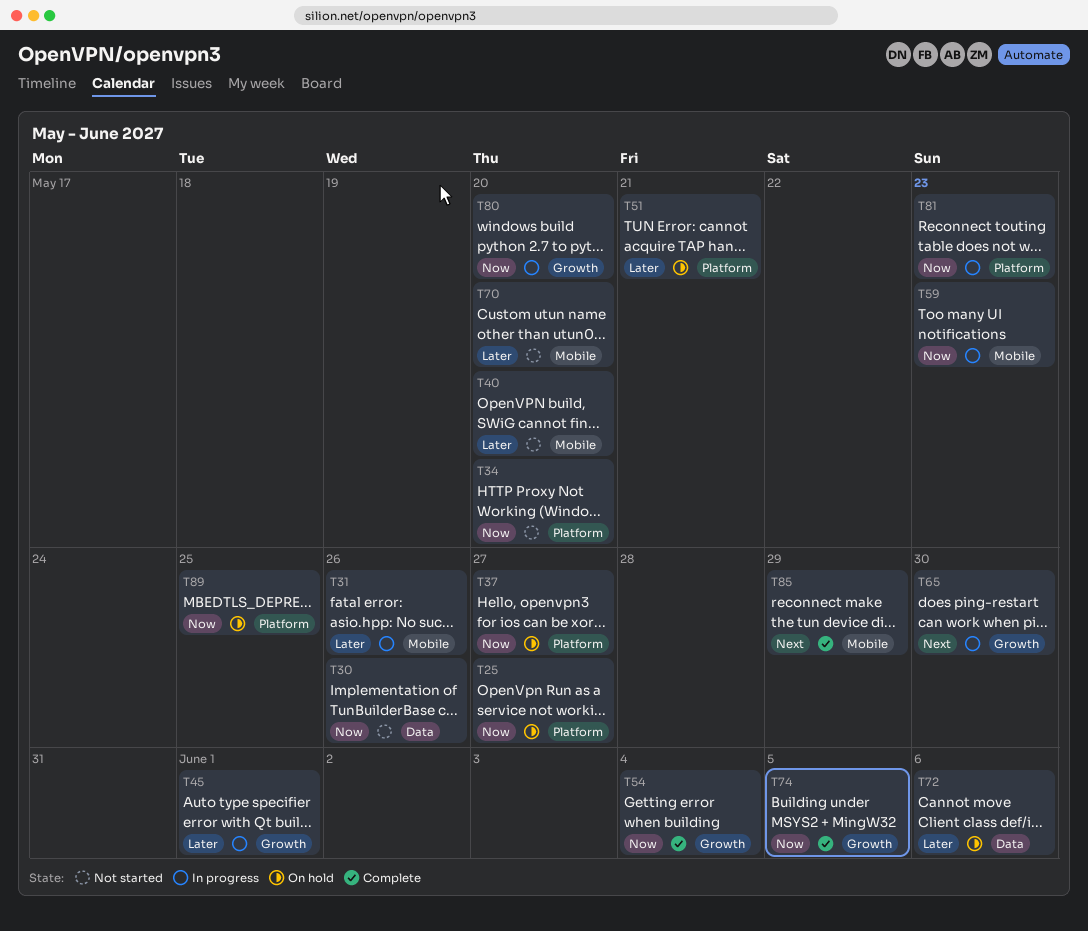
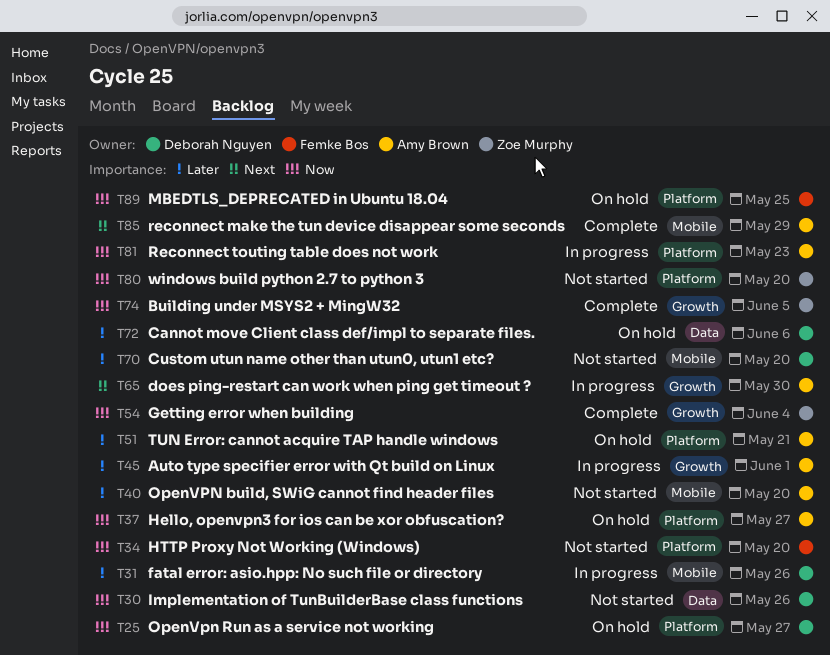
T59: present -> none
T80, status: In progress -> Not started
T80, label: Growth -> Platform

